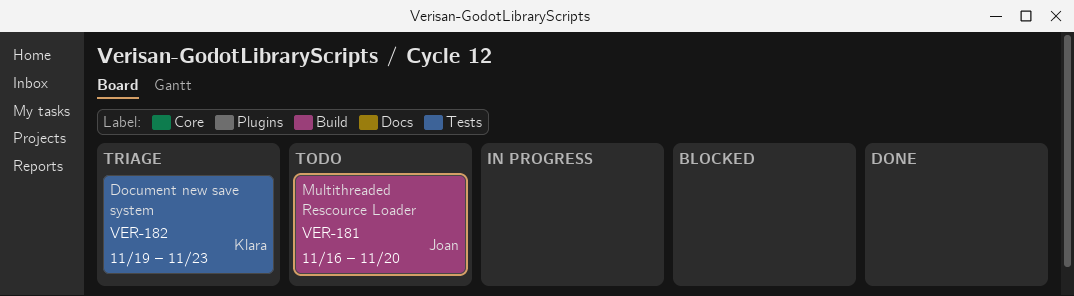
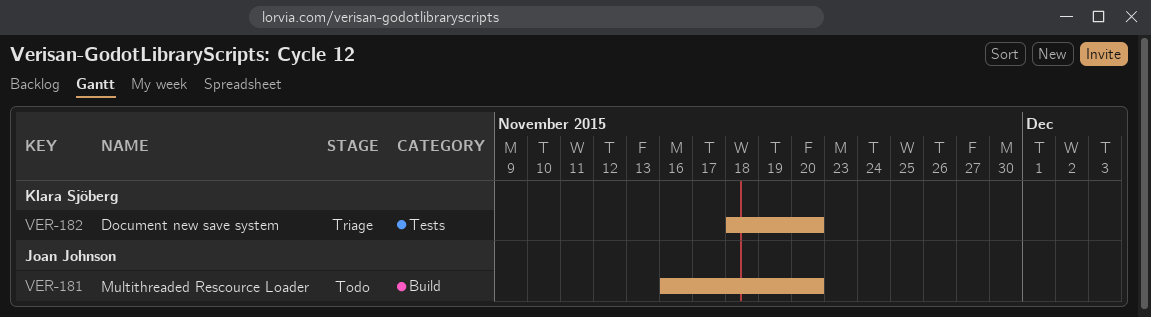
VER-182, start: Nov 19 -> Nov 18
VER-182, due: Nov 23 -> Nov 20

